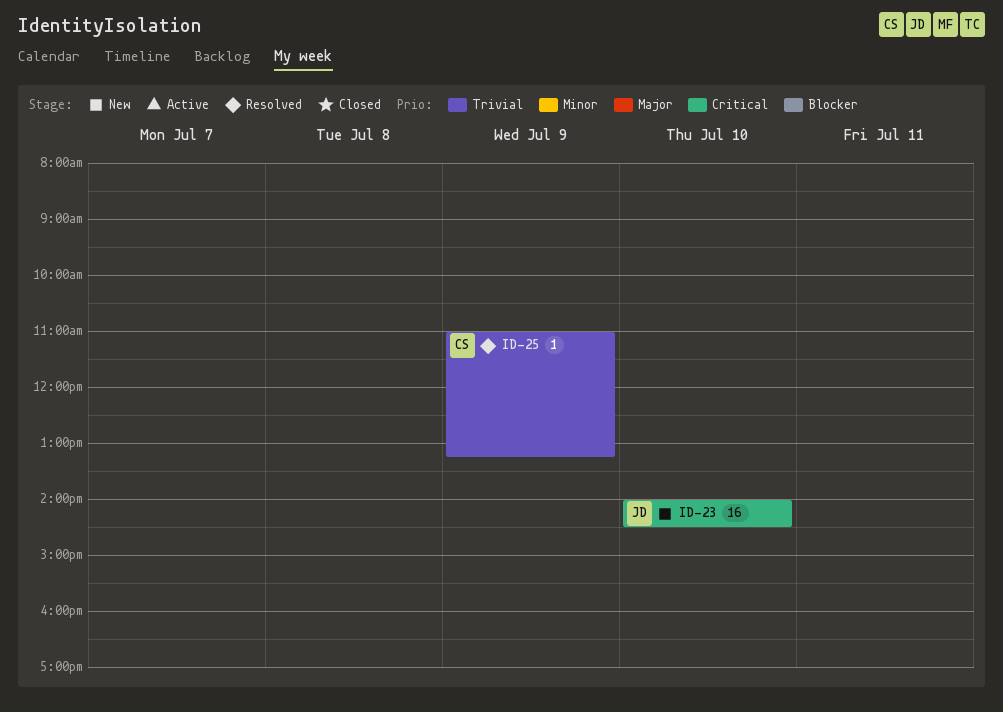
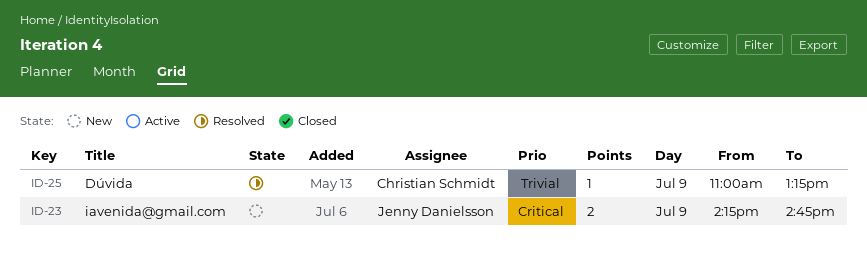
ID-23, estimate: 16 -> 2
ID-23, day: Jul 10 -> Jul 9
ID-23, begins: 14:00 -> 14:15
ID-23, ends: 14:30 -> 14:45

